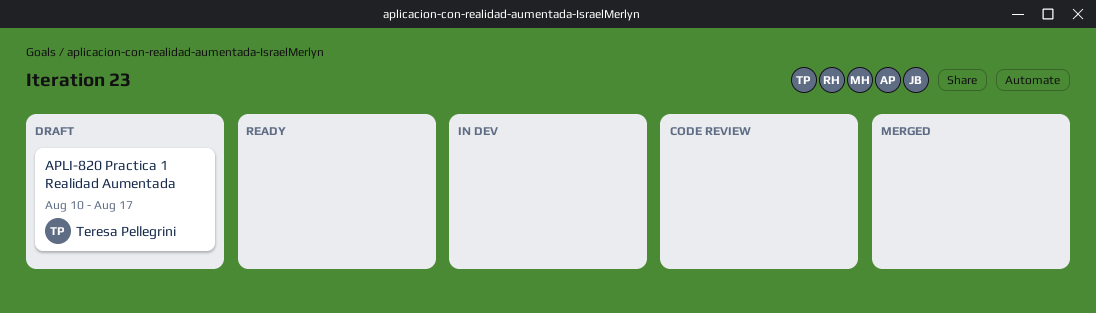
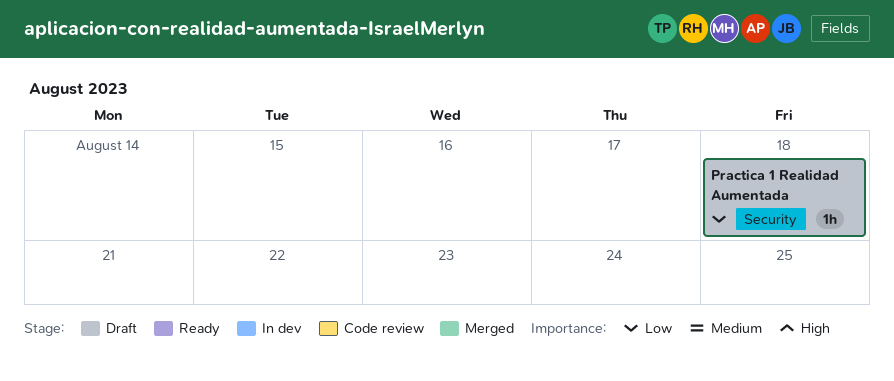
Practica 1 Realidad Aumentada, due: Aug 17 -> Aug 18

